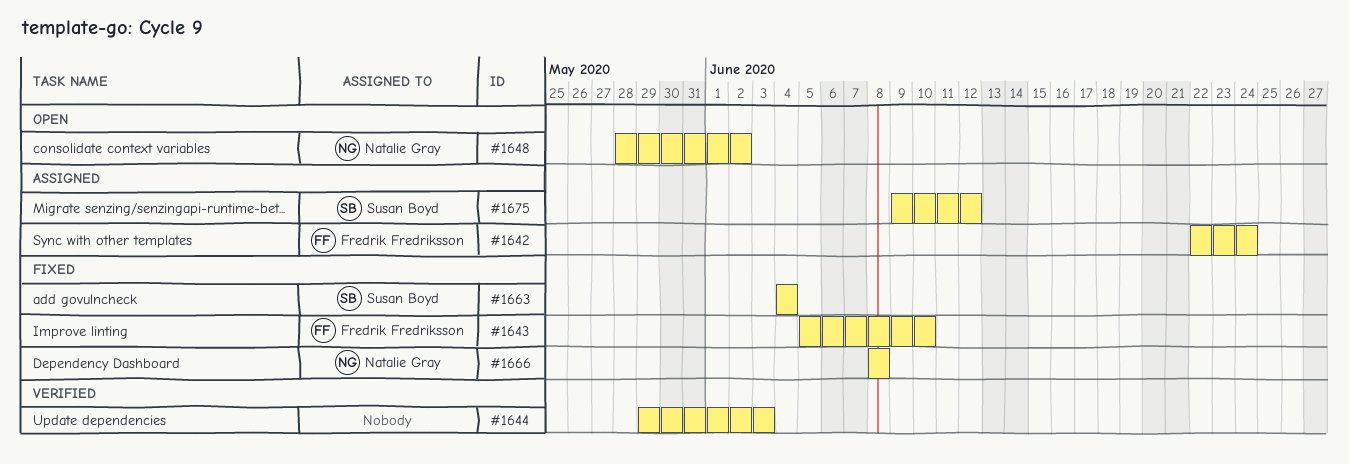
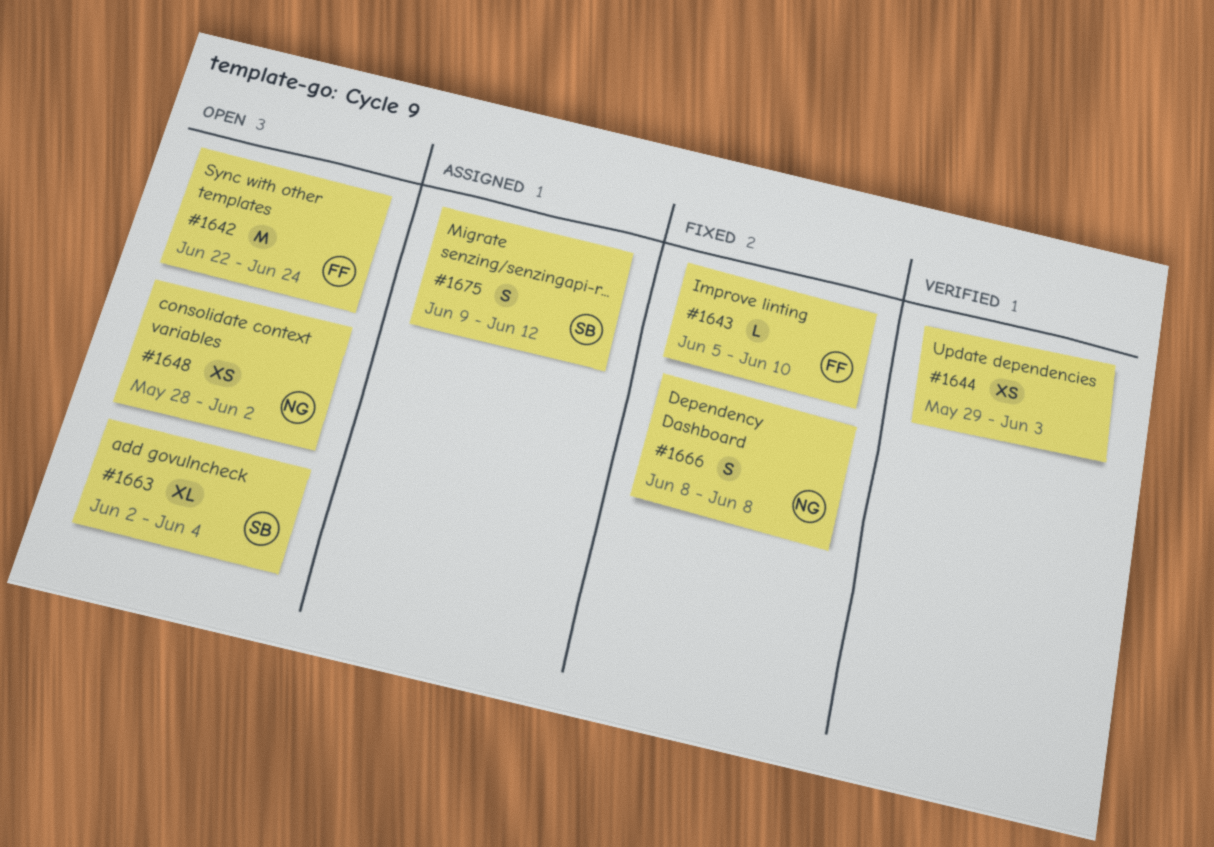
#1642, status: Assigned -> Open
#1663, status: Fixed -> Open
#1663, start: Jun 4 -> Jun 2

